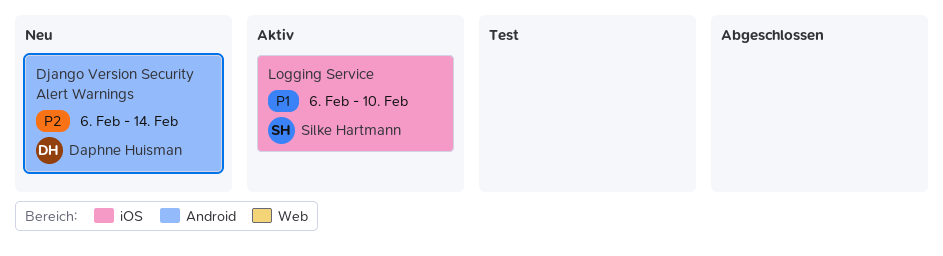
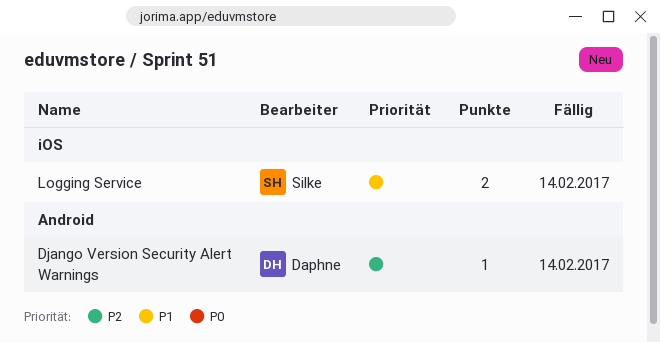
Logging Service, due: Feb 10 -> Feb 14

